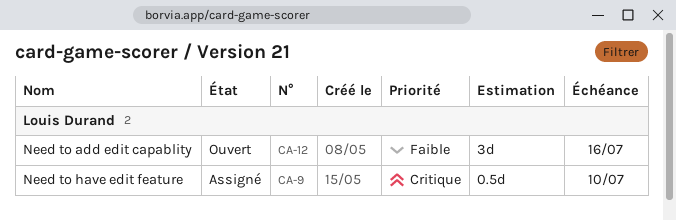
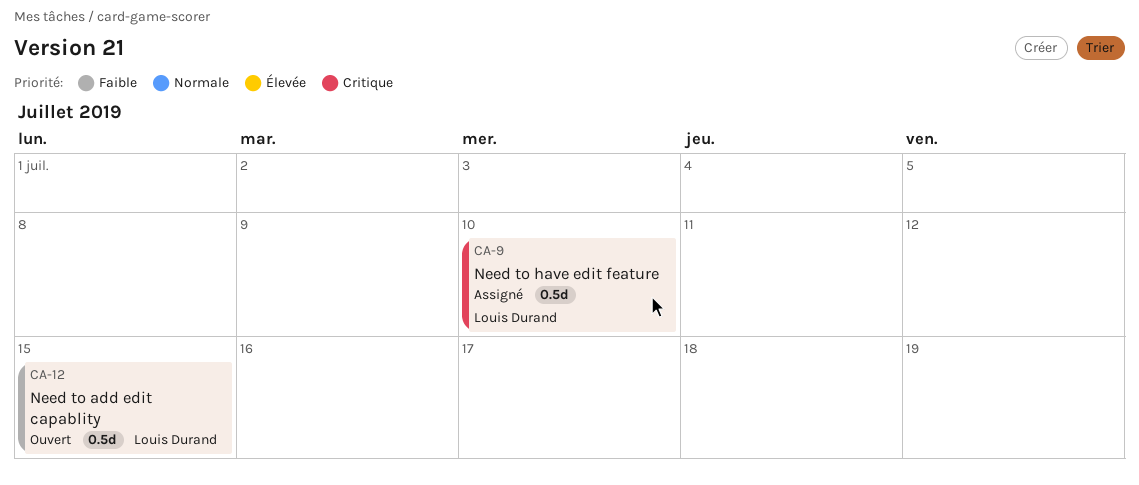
CA-12, estimate: 3d -> 0.5d
CA-12, due: Jul 16 -> Jul 15

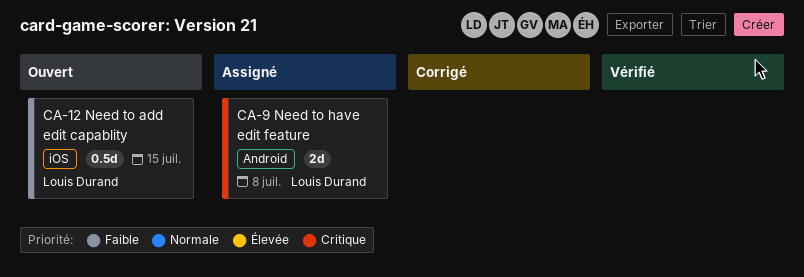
CA-9, estimate: 0.5d -> 2d
CA-9, due: Jul 10 -> Jul 8

